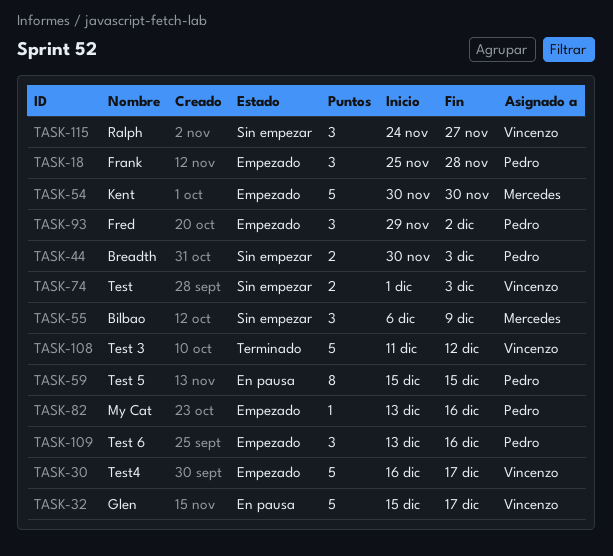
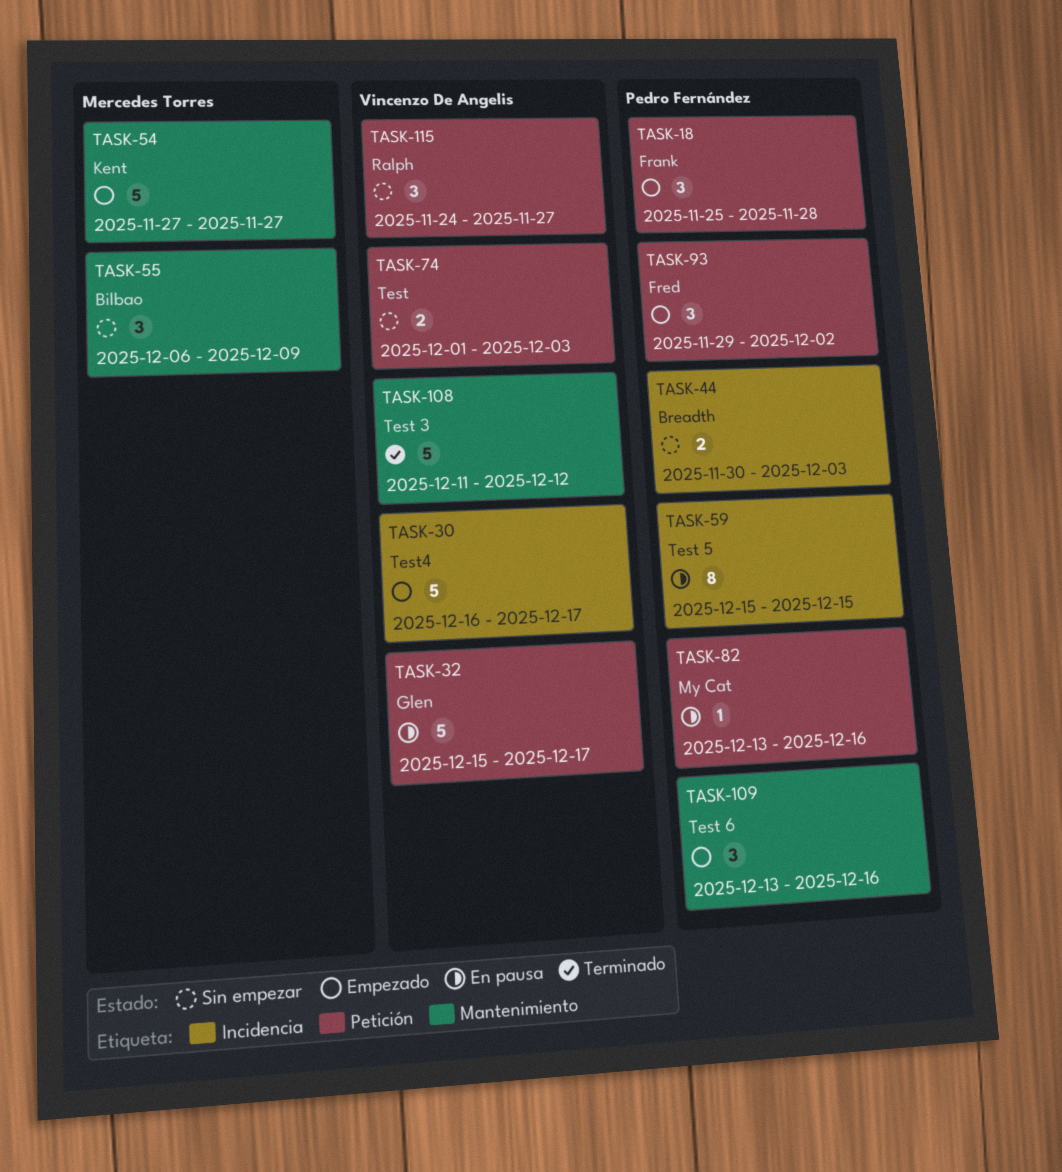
TASK-54, start: Nov 30 -> Nov 27
TASK-54, due: Nov 30 -> Nov 27
TASK-82, status: Empezado -> En pausa

